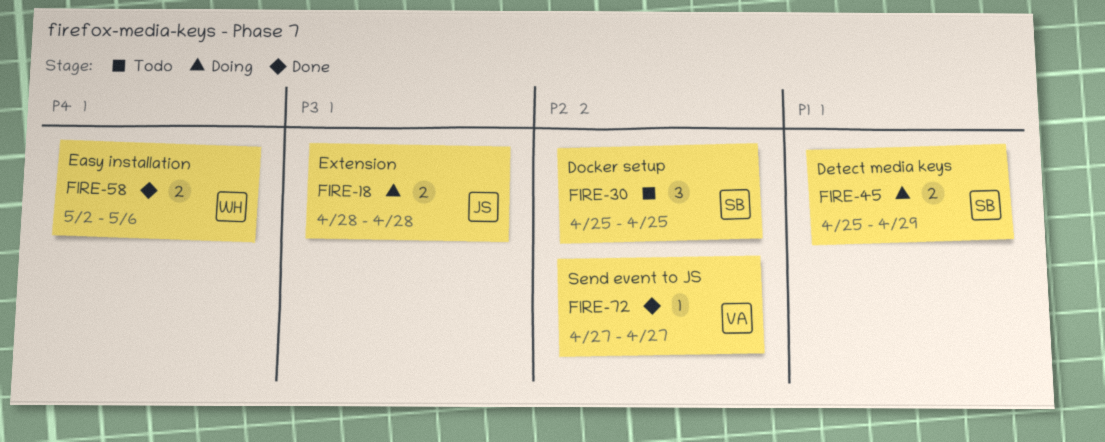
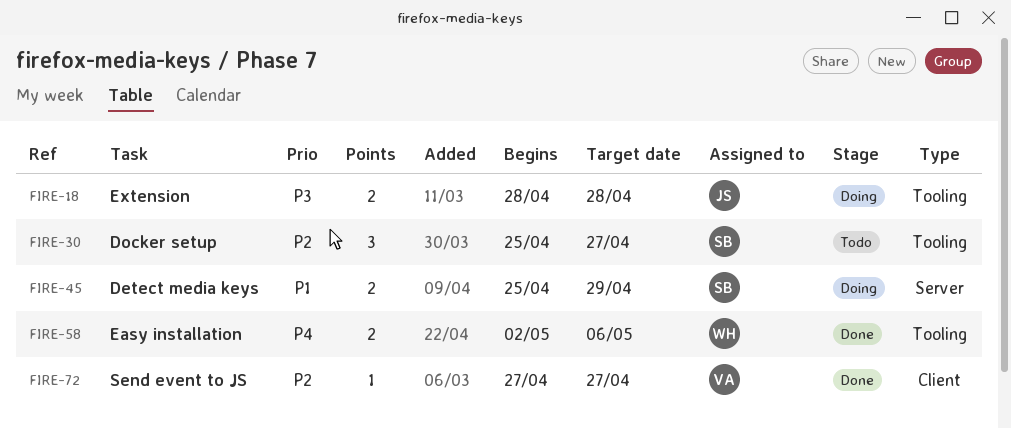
FIRE-30, due: Apr 25 -> Apr 27

